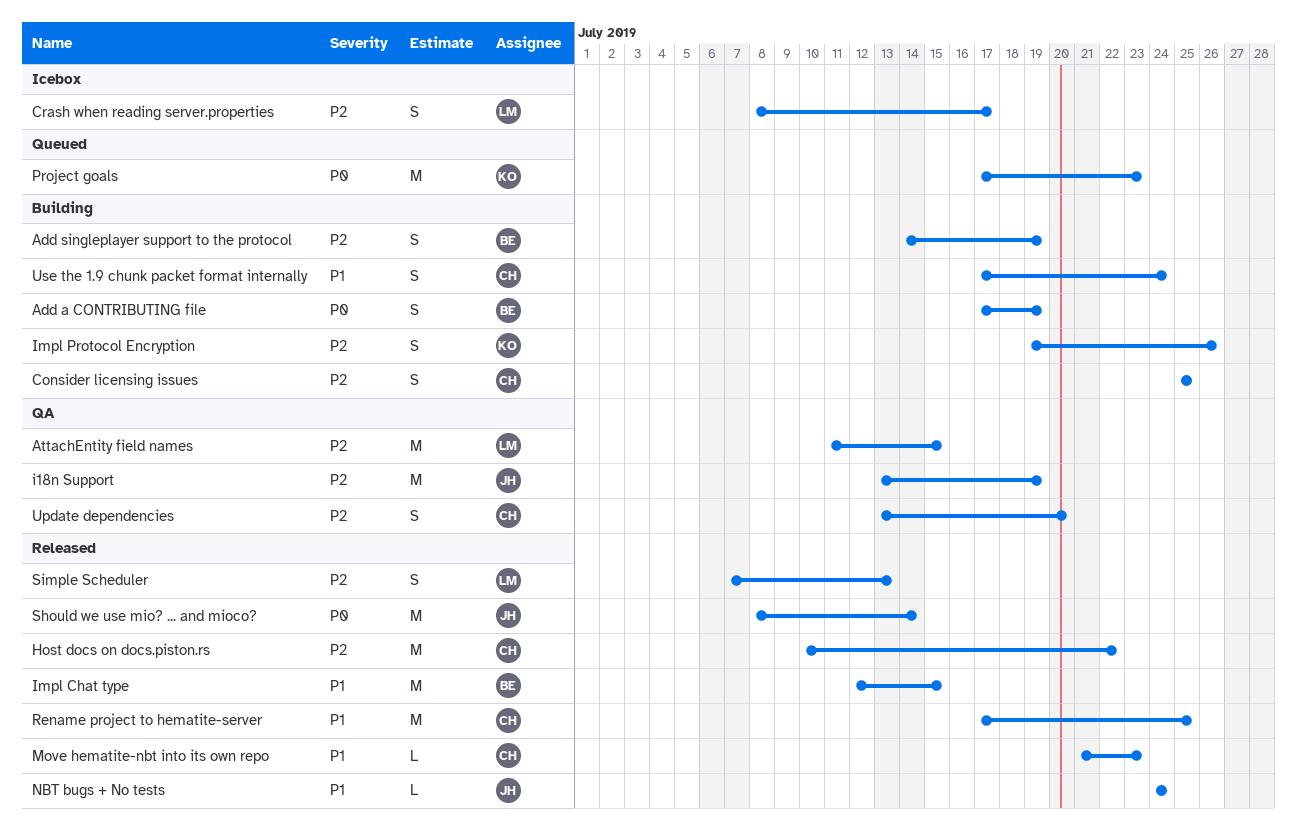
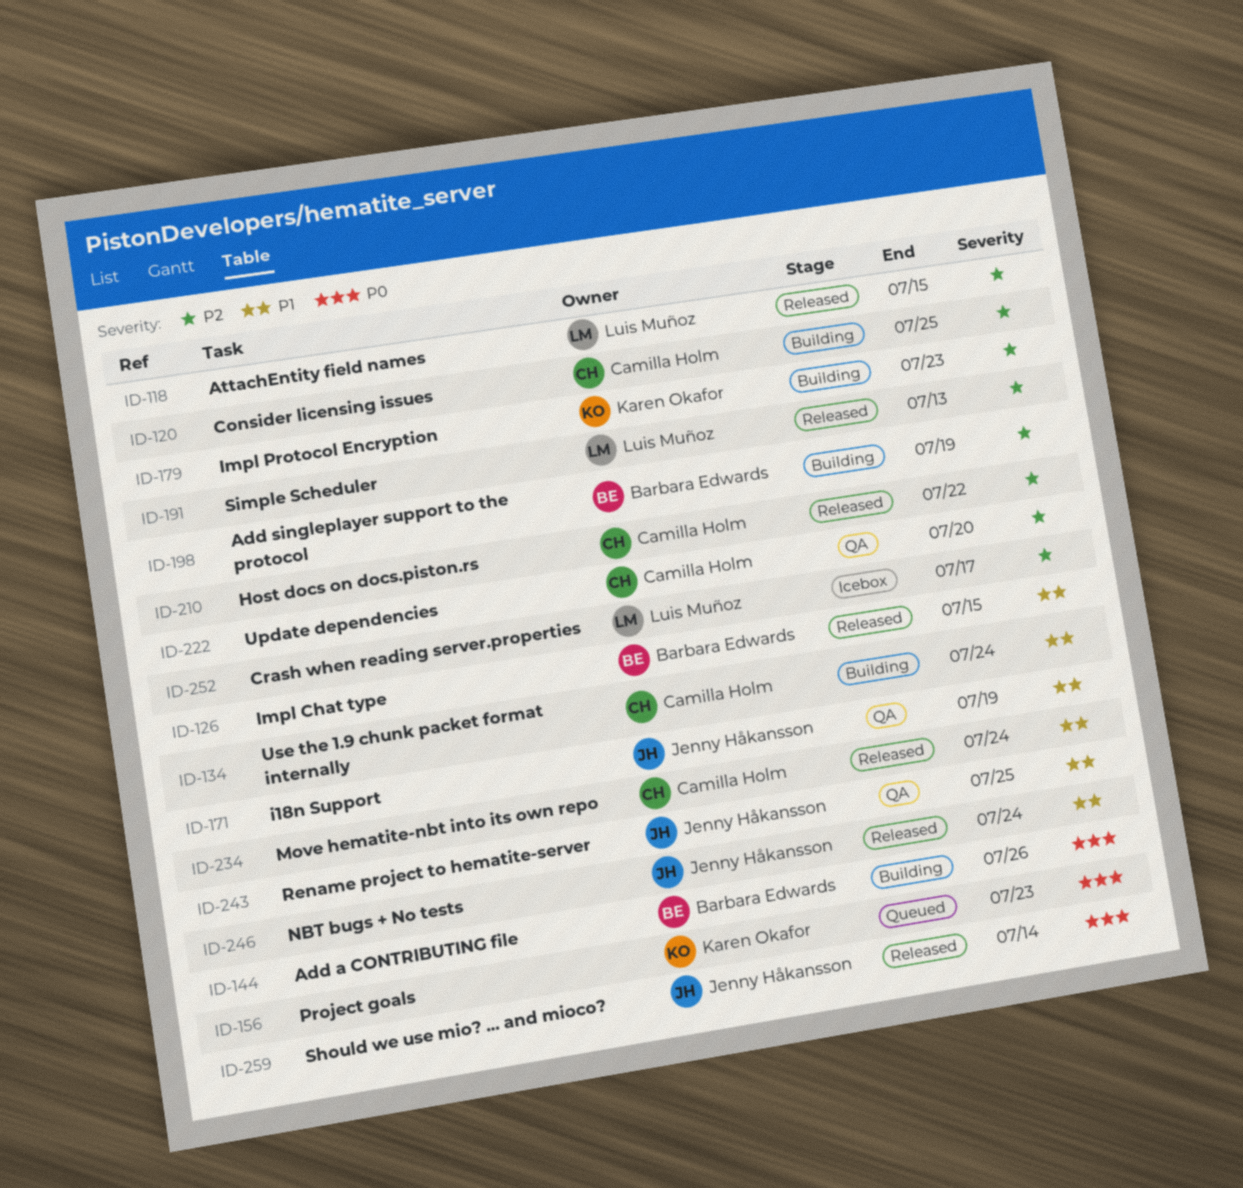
Add a CONTRIBUTING file, due: Jul 19 -> Jul 26
AttachEntity field names, status: QA -> Released
i18n Support, priority: P2 -> P1
Impl Protocol Encryption, due: Jul 26 -> Jul 23
Move hematite-nbt into its own repo, due: Jul 23 -> Jul 24
Rename project to hematite-server, status: Released -> QA
Rename project to hematite-server, owner: Camilla Holm -> Jenny Håkansson

